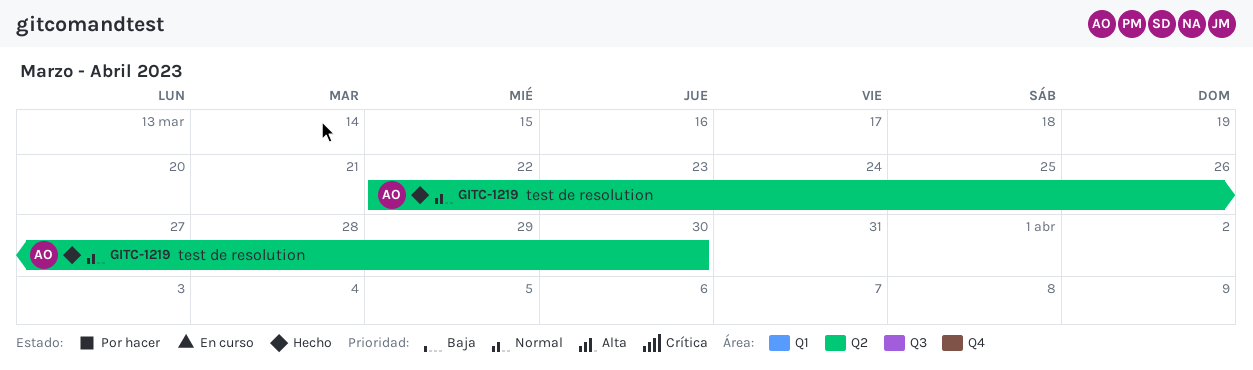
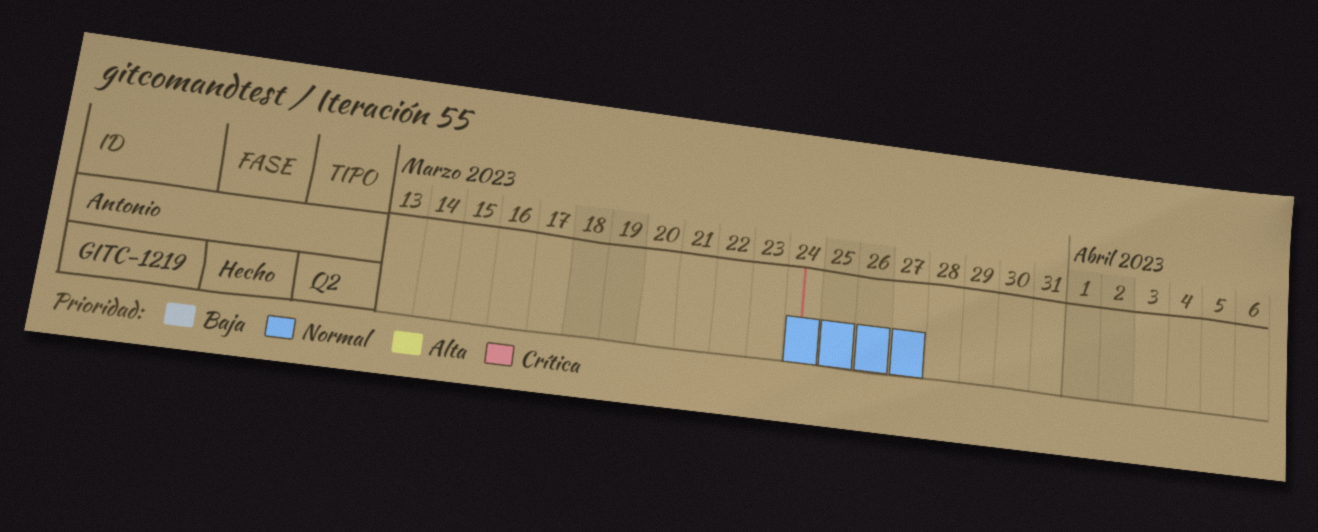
GITC-1219, start: Mar 22 -> Mar 24
GITC-1219, due: Mar 30 -> Mar 27

